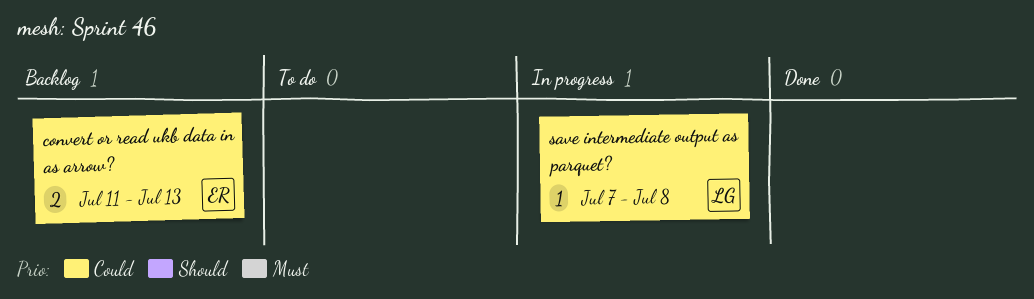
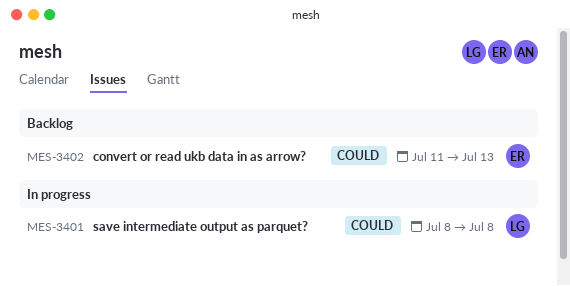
save intermediate output as parquet?, start: Jul 7 -> Jul 8

